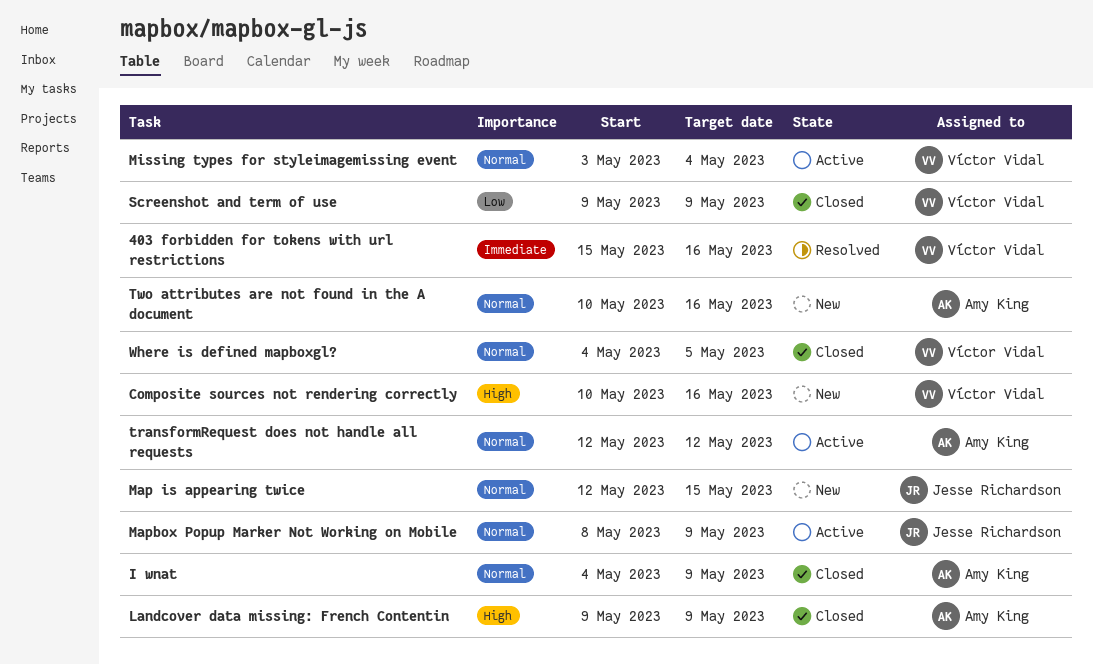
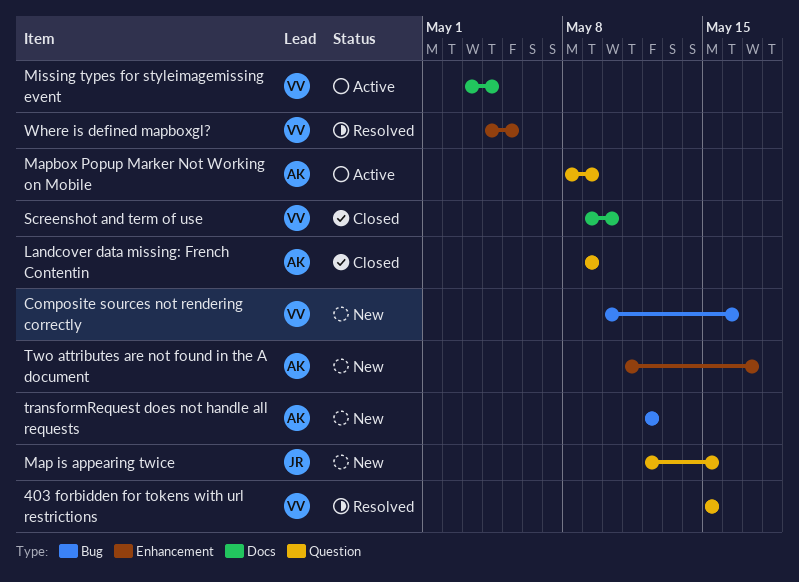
403 forbidden for tokens with url restrictions, due: May 16 -> May 15
I wnat: present -> none
Mapbox Popup Marker Not Working on Mobile, owner: Jesse Richardson -> Amy King
Screenshot and term of use, due: May 9 -> May 10
transformRequest does not handle all requests, status: Active -> New
Two attributes are not found in the A document, start: May 10 -> May 11
Two attributes are not found in the A document, due: May 16 -> May 17
Where is defined mapboxgl?, status: Closed -> Resolved

